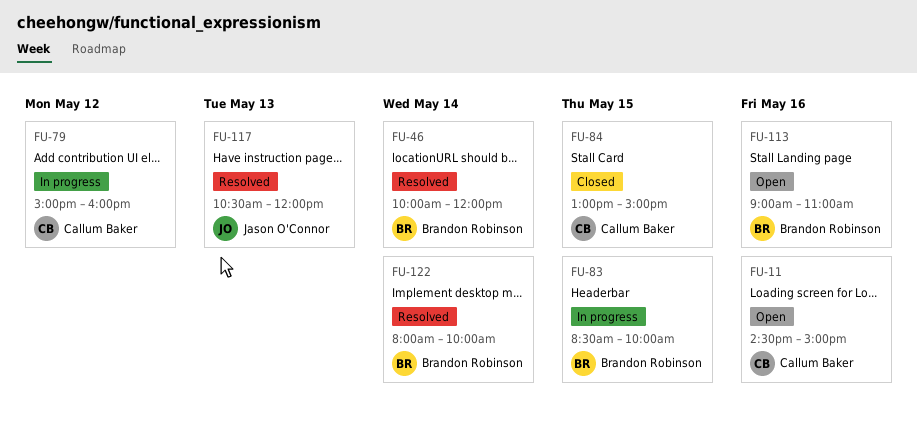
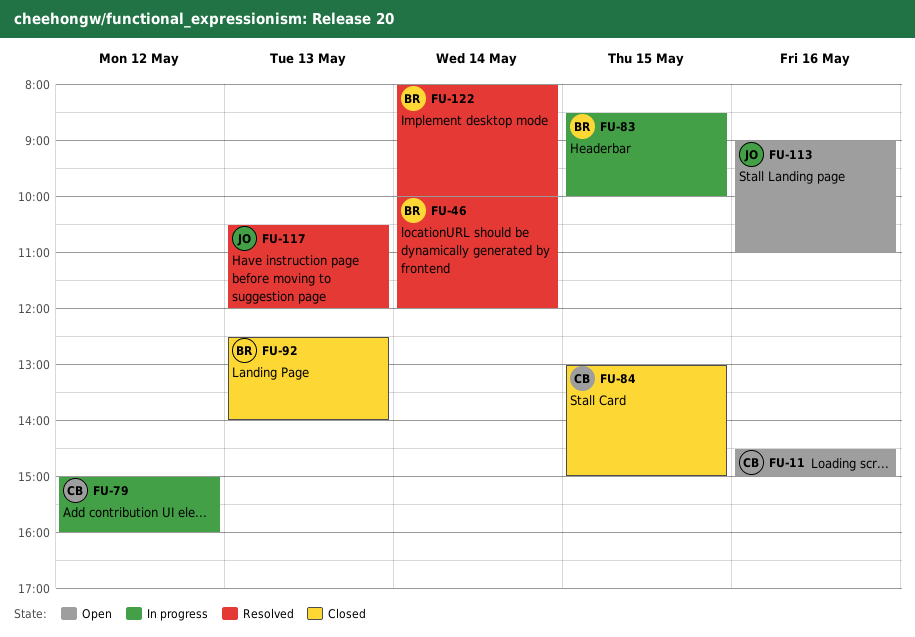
FU-92: none -> present
FU-113, owner: Brandon Robinson -> Jason O'Connor

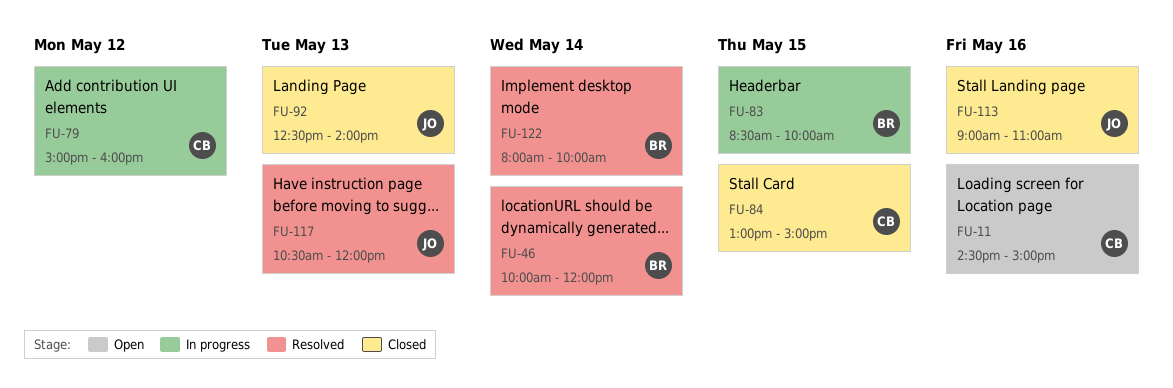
FU-92, owner: BR -> JO
FU-113, status: Open -> Closed

